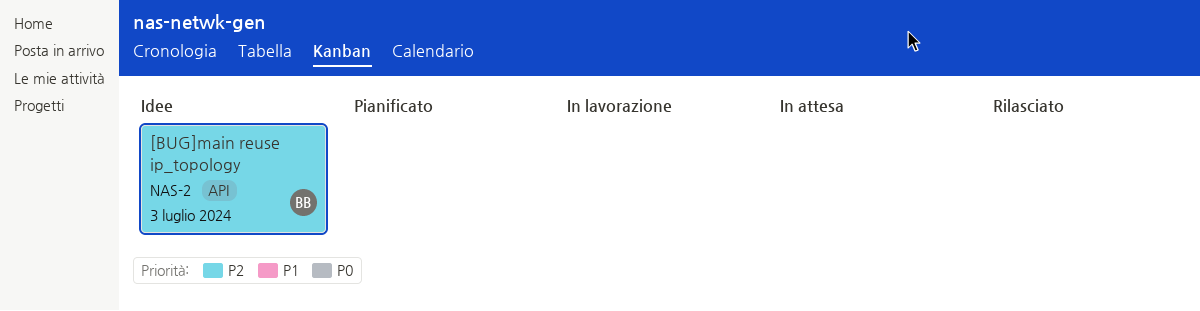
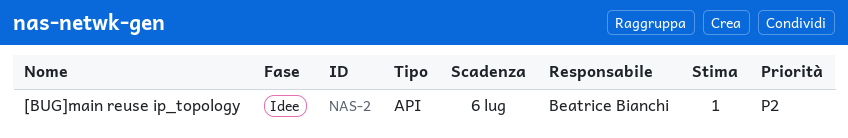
NAS-2, due: Jul 3 -> Jul 6

